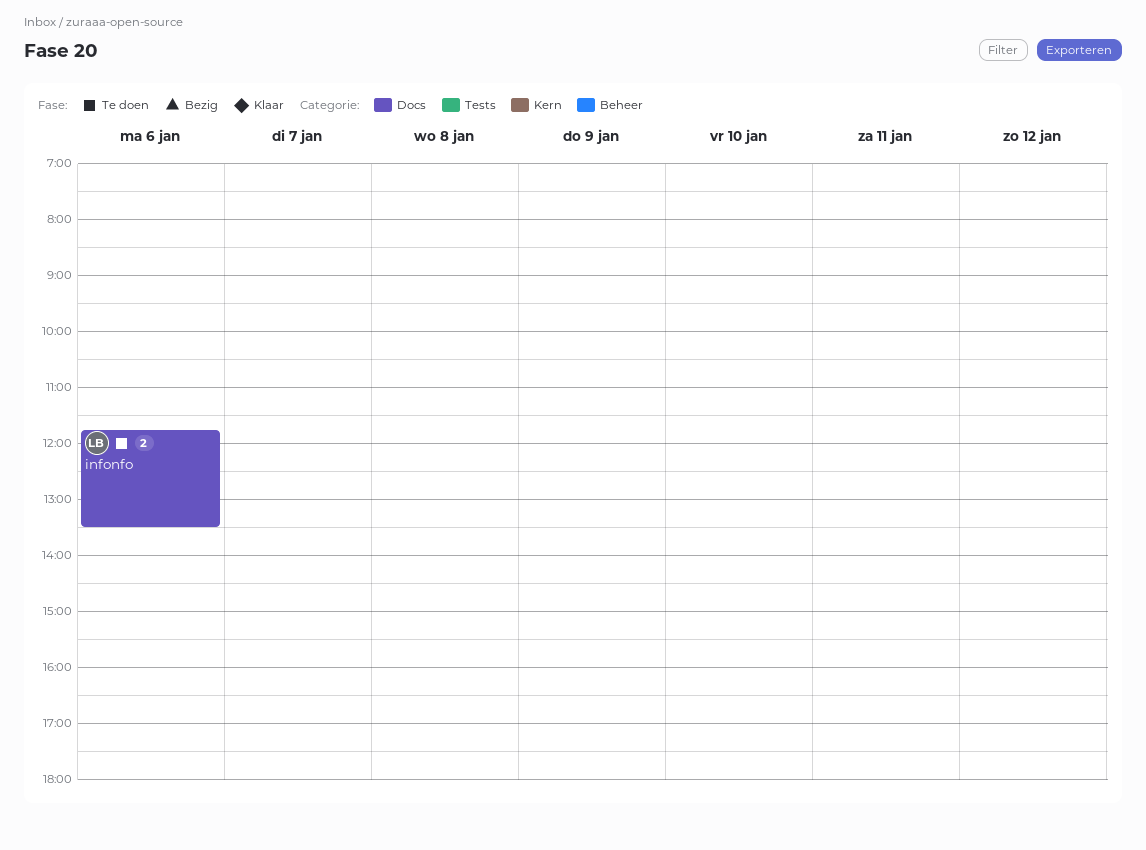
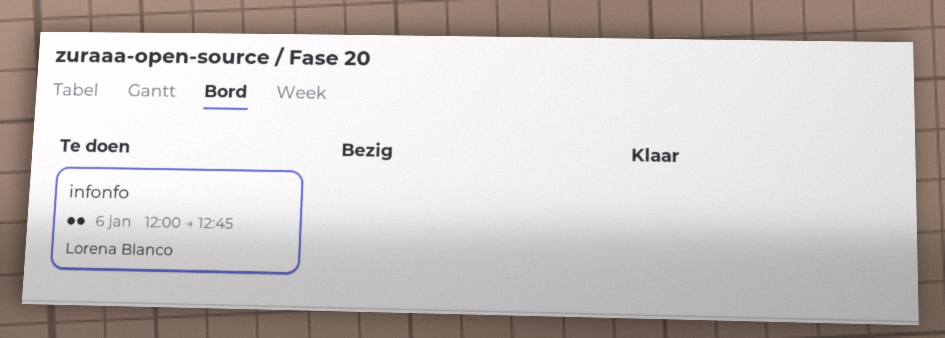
infonfo, begins: 11:45 -> 12:00
infonfo, ends: 13:30 -> 12:45

